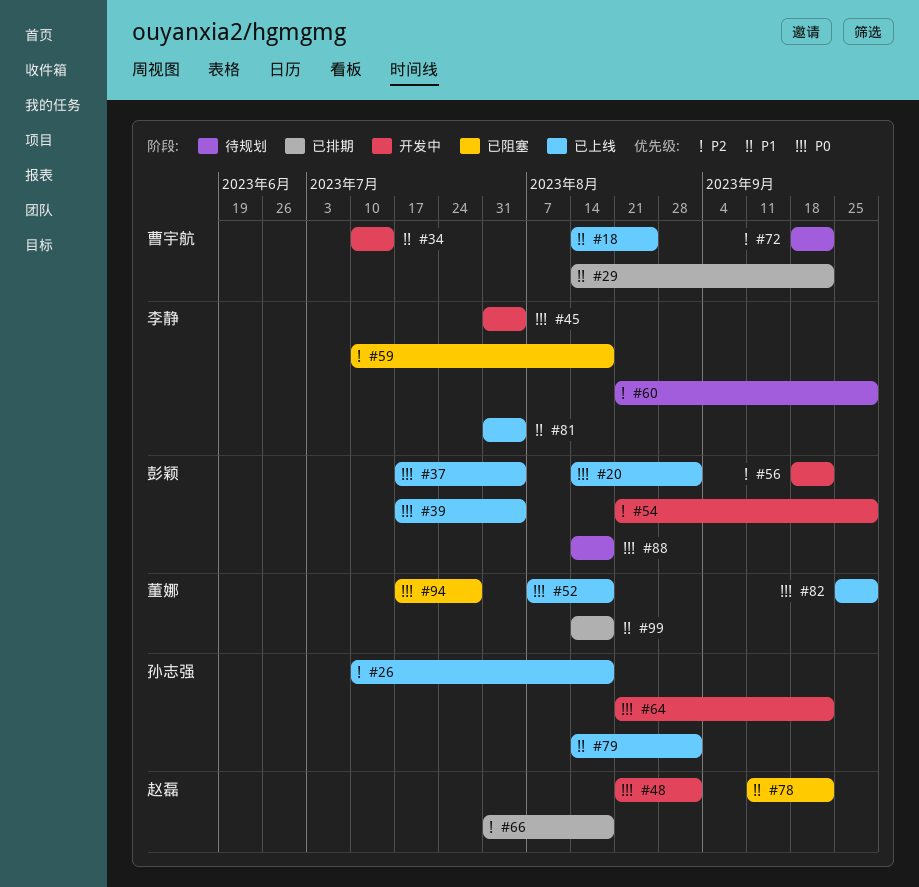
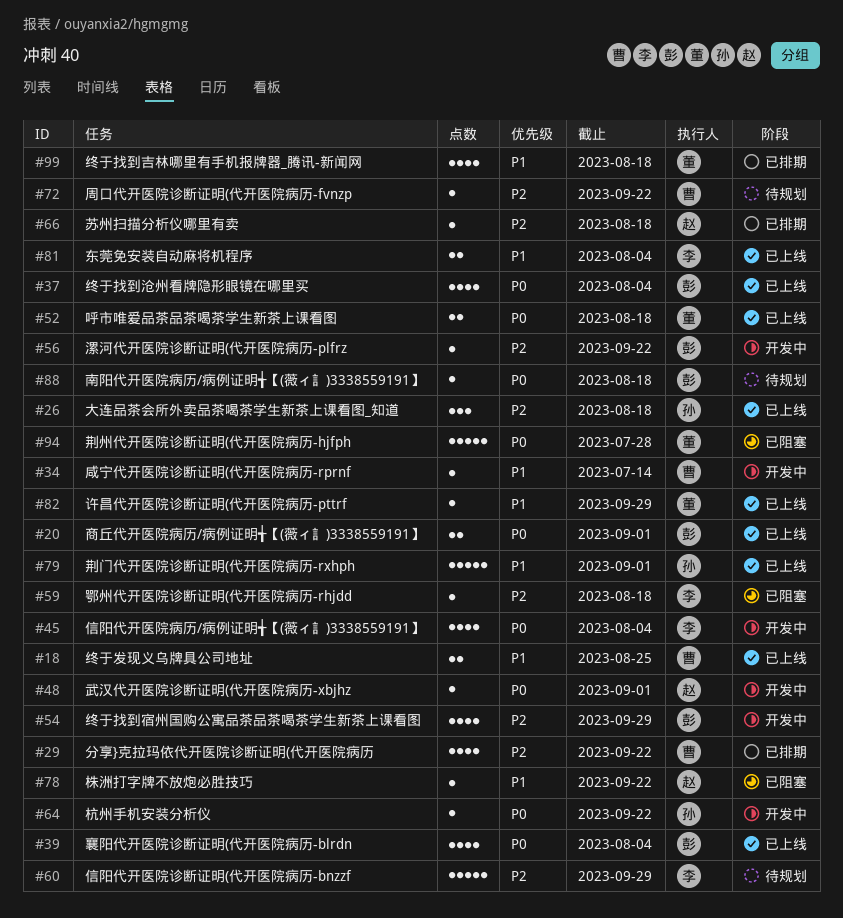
#29, priority: P1 -> P2
#82, priority: P0 -> P1

